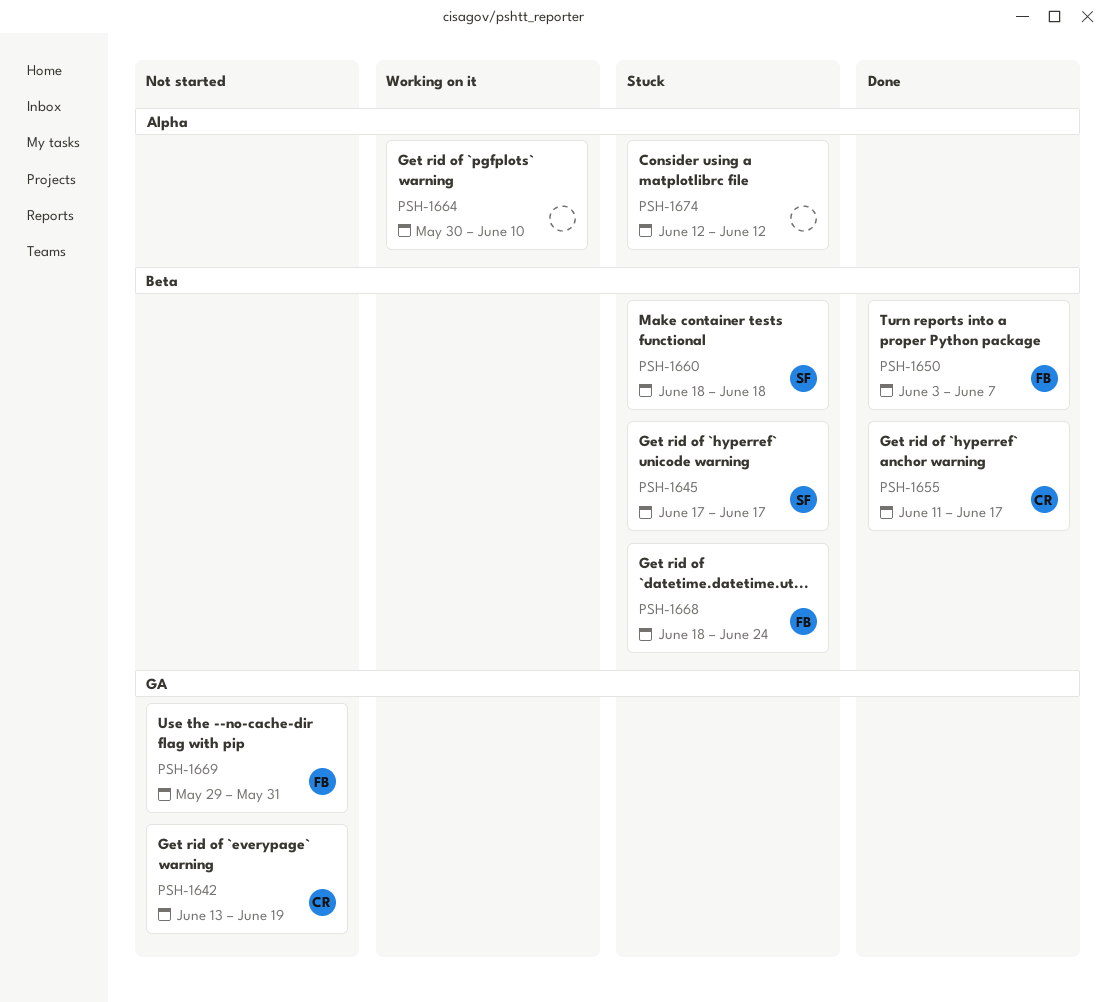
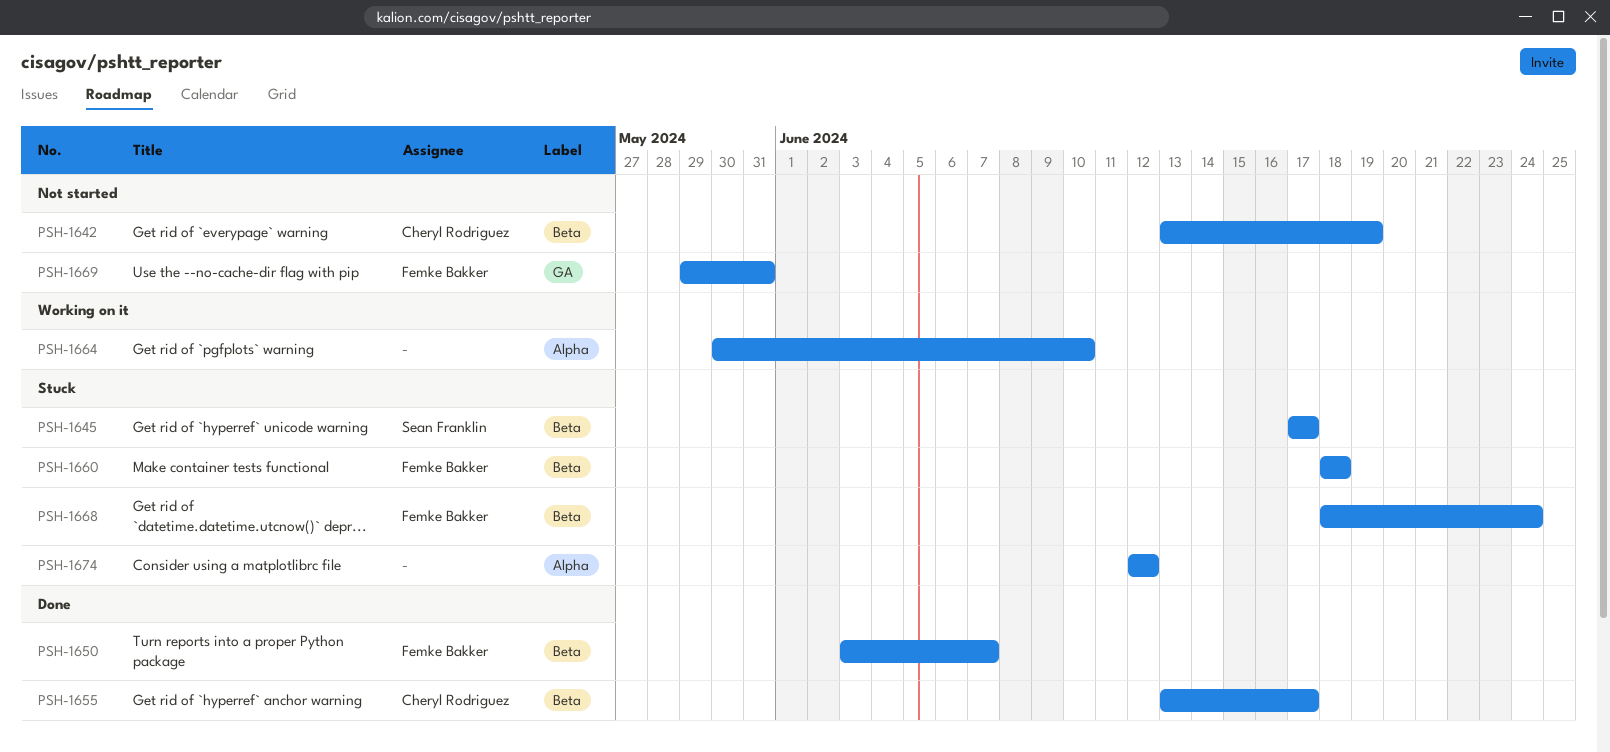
PSH-1642, label: GA -> Beta
PSH-1655, start: Jun 11 -> Jun 13
PSH-1660, owner: Sean Franklin -> Femke Bakker

